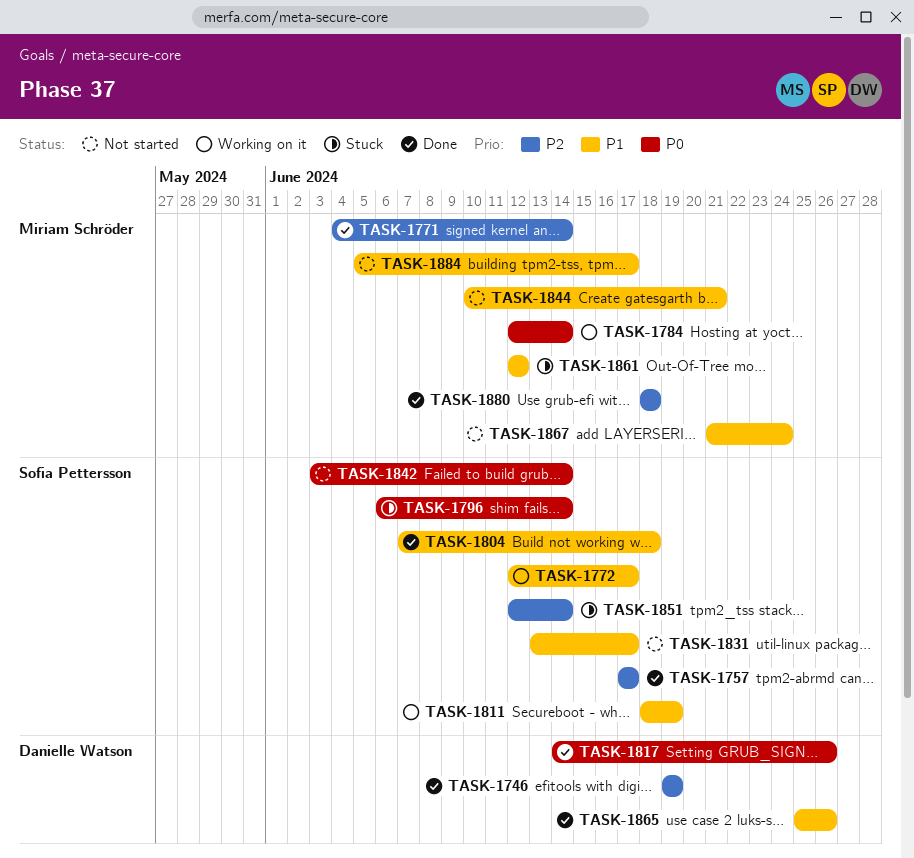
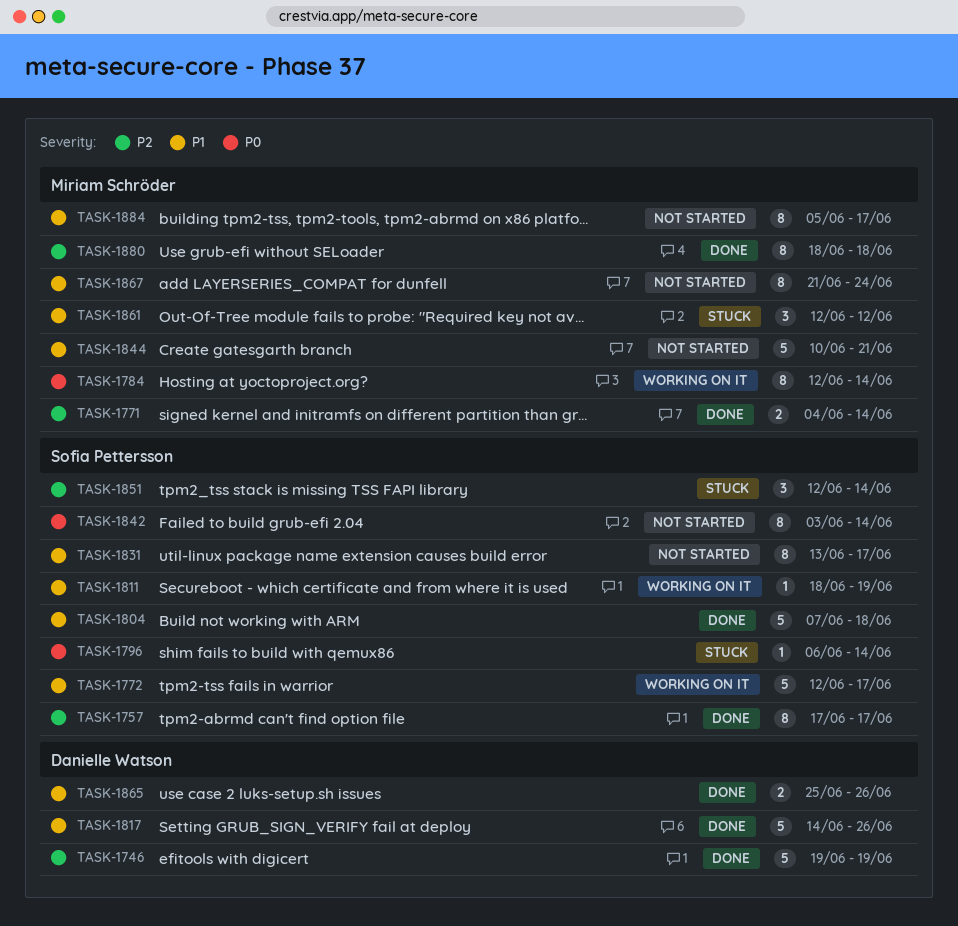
TASK-1817, priority: P0 -> P1

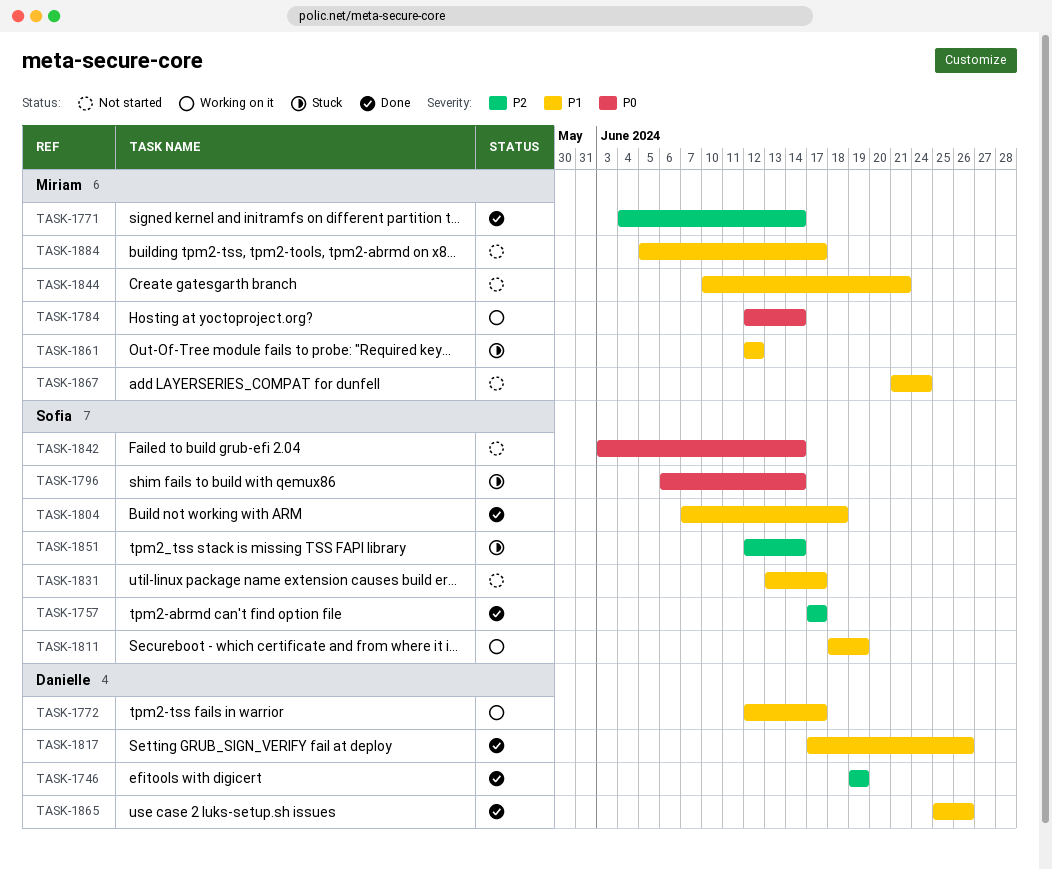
TASK-1772, owner: Sofia Pettersson -> Danielle Watson
TASK-1817, start: Jun 14 -> Jun 17
TASK-1880: present -> none

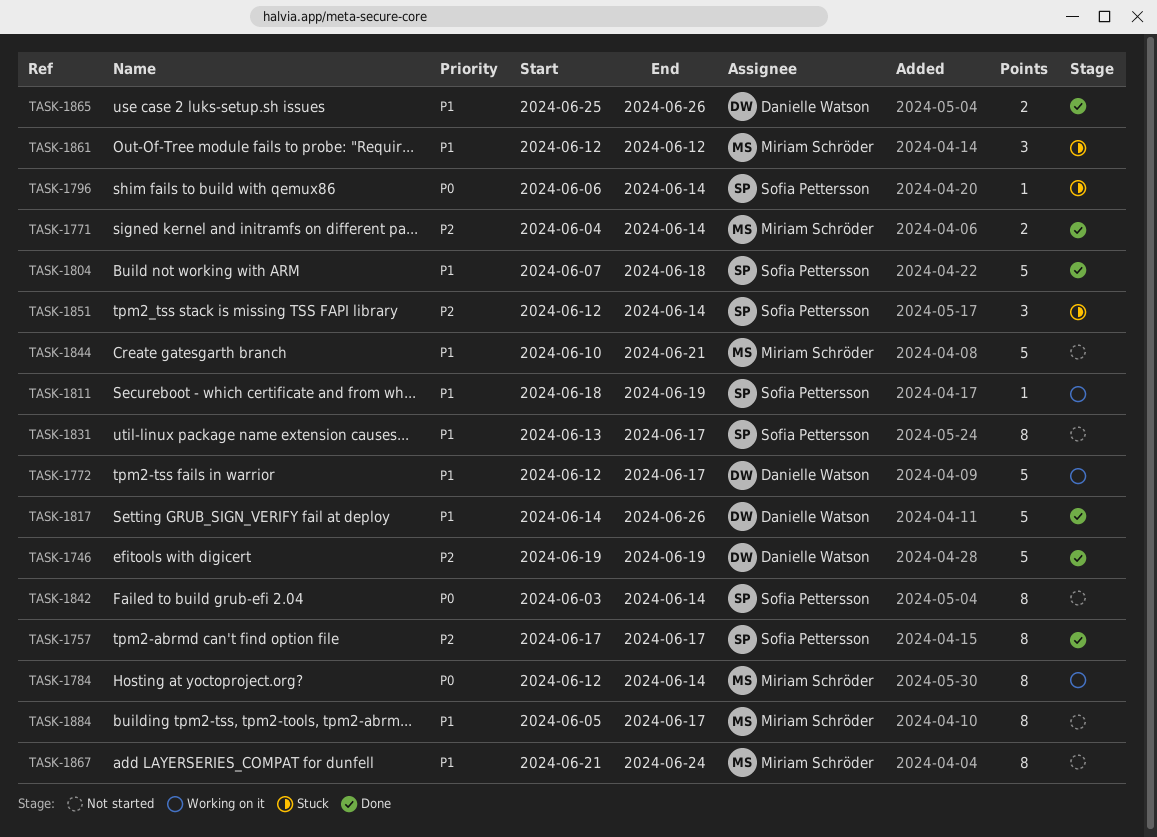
TASK-1817, start: Jun 17 -> Jun 14

